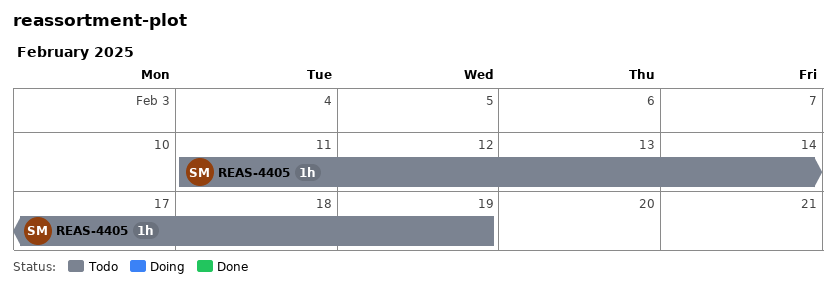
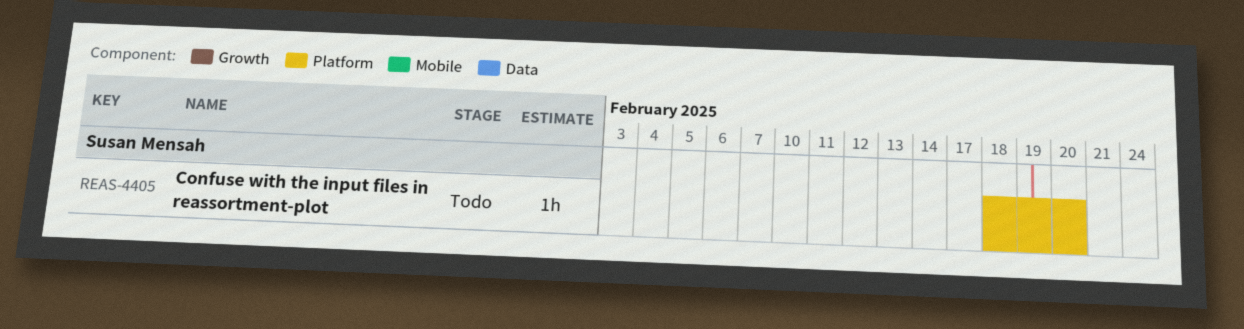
REAS-4405, start: Feb 11 -> Feb 18
REAS-4405, due: Feb 19 -> Feb 20

